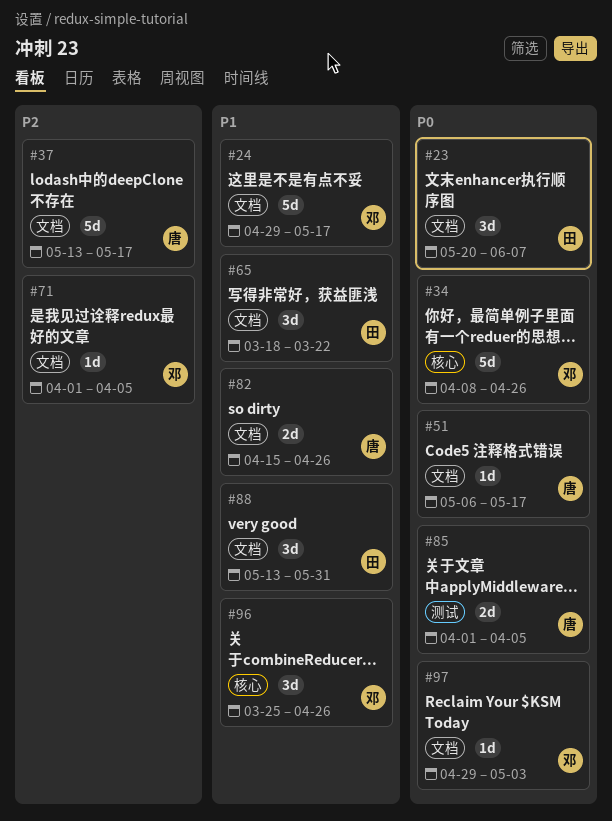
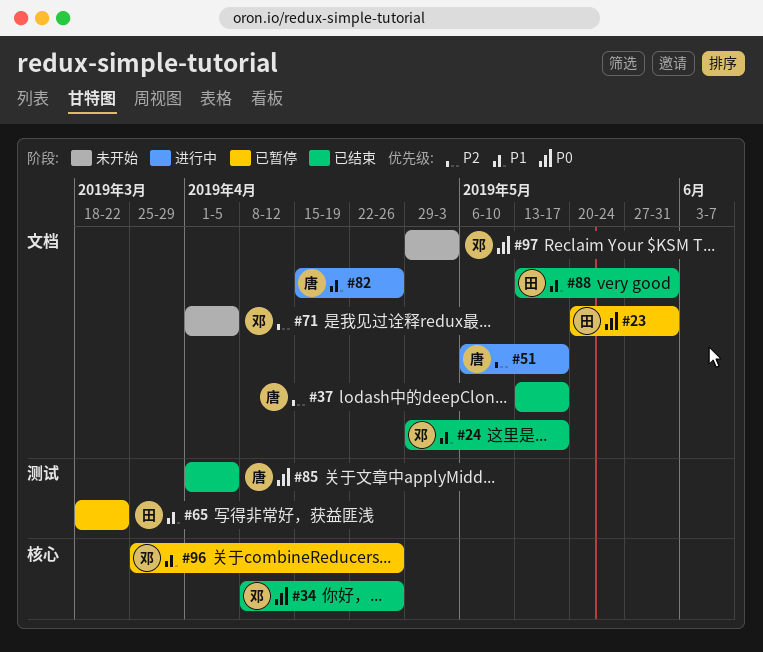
#23, due: Jun 7 -> May 31
#51, priority: P0 -> P2
#65, label: 文档 -> 测试

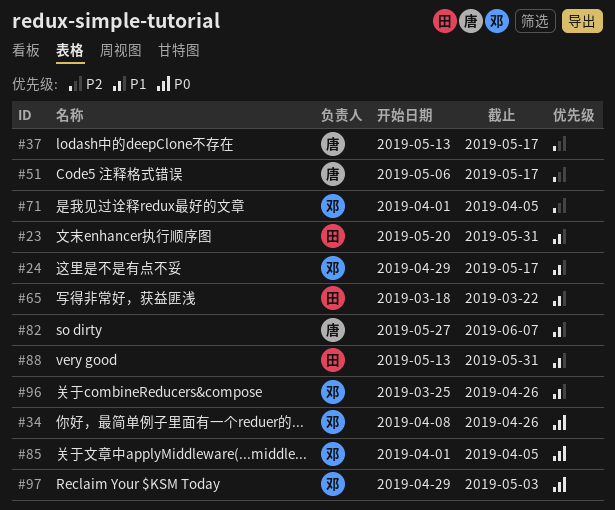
#23, priority: P0 -> P1
#82, start: Apr 15 -> May 27
#82, due: Apr 26 -> Jun 7
#85, owner: 唐 -> 邓

